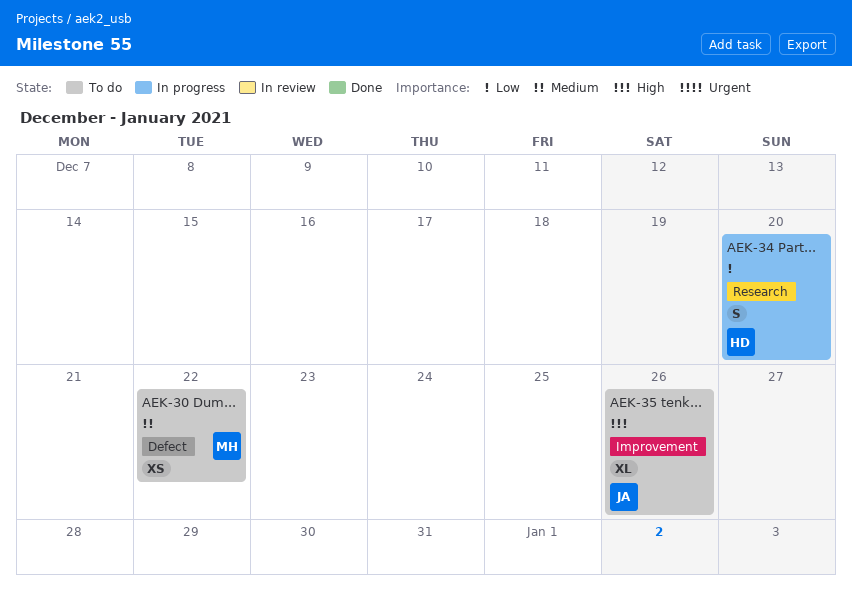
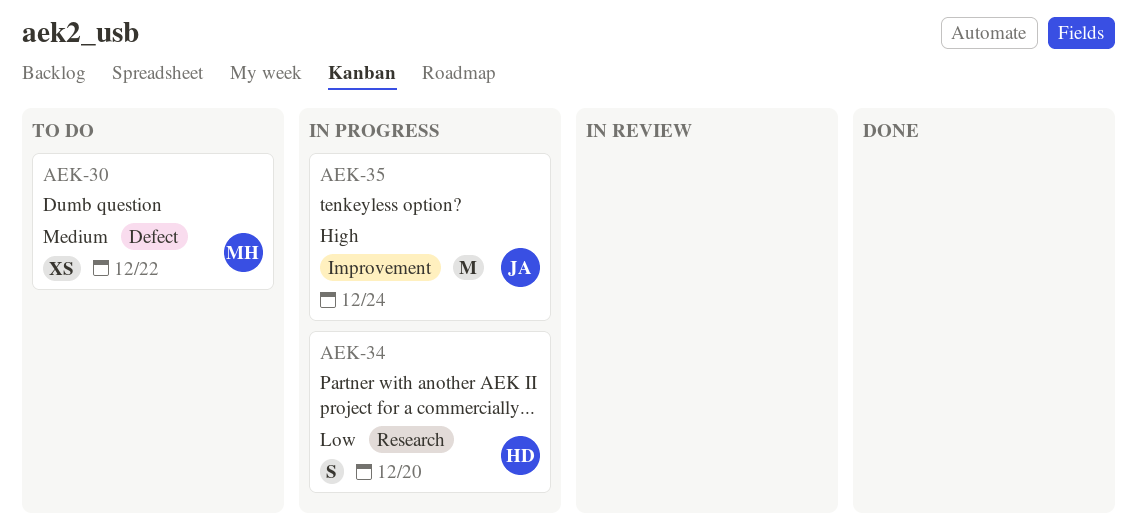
AEK-35, status: To do -> In progress
AEK-35, estimate: XL -> M
AEK-35, due: Dec 26 -> Dec 24

